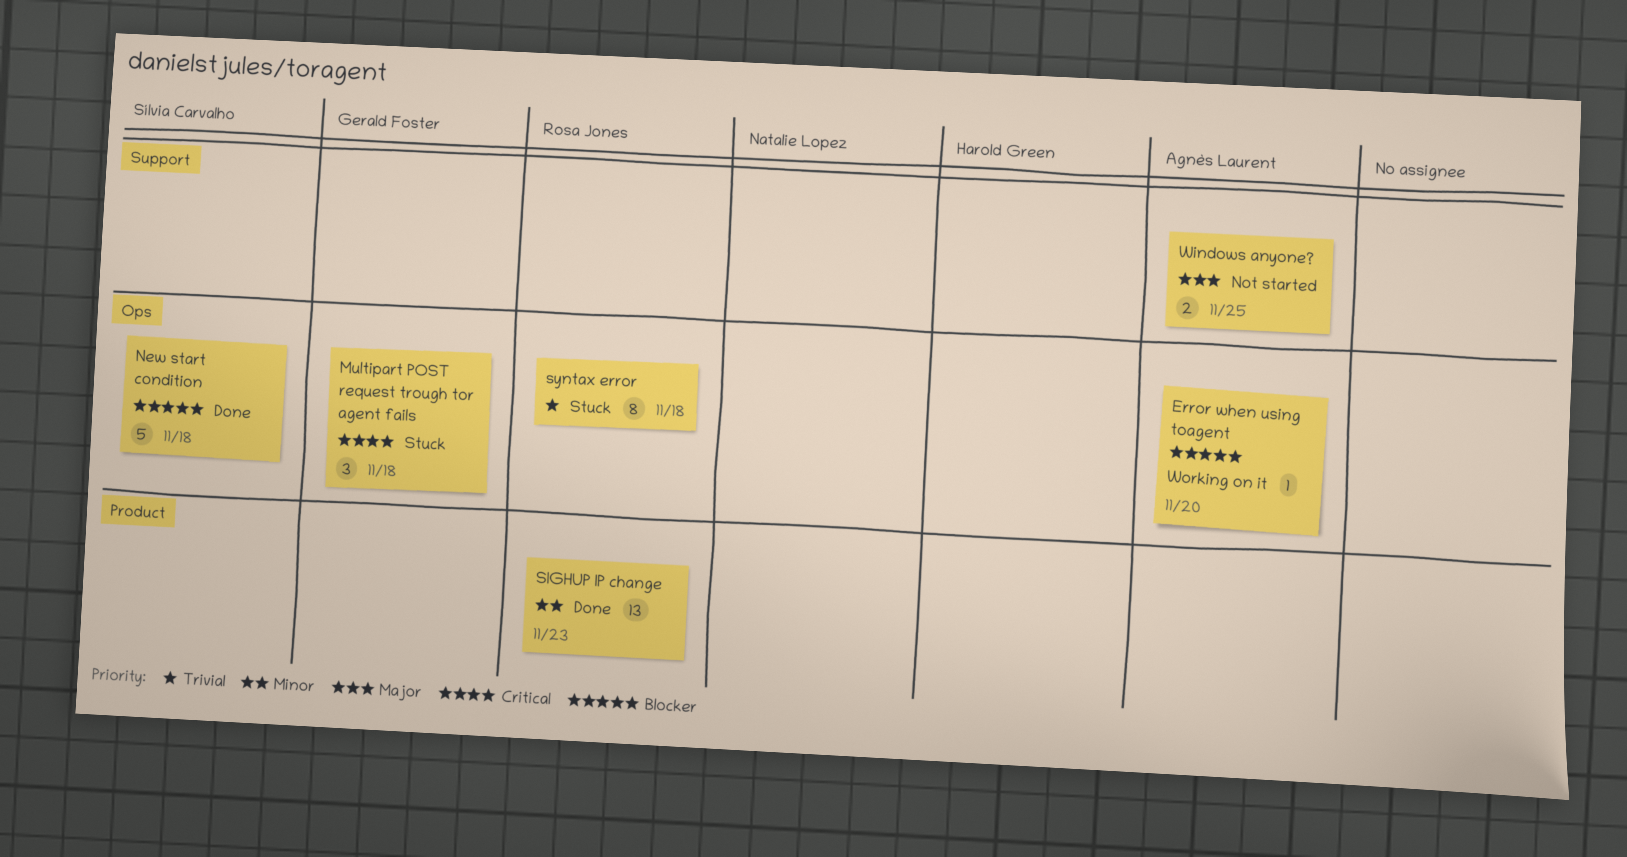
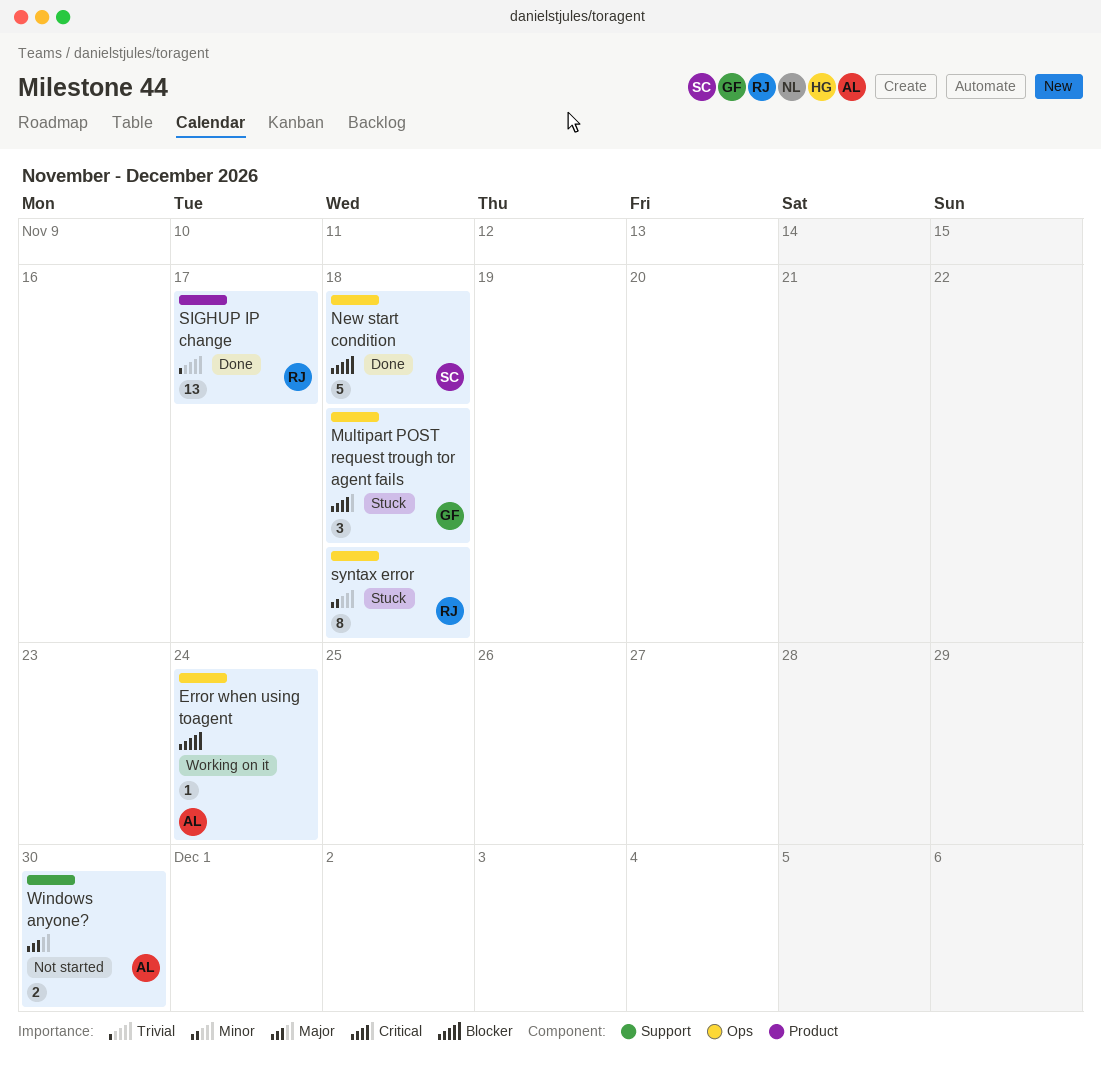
Error when using toagent, due: Nov 20 -> Nov 24
SIGHUP IP change, priority: Minor -> Trivial
SIGHUP IP change, due: Nov 23 -> Nov 17
syntax error, priority: Trivial -> Minor
Windows anyone?, due: Nov 25 -> Nov 30

